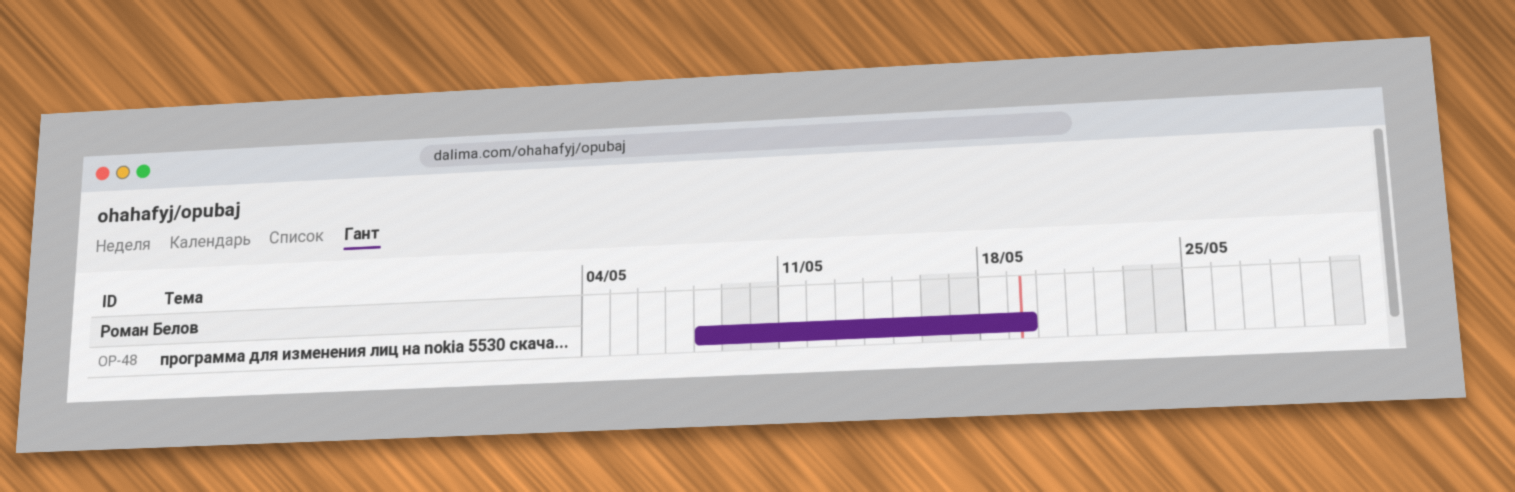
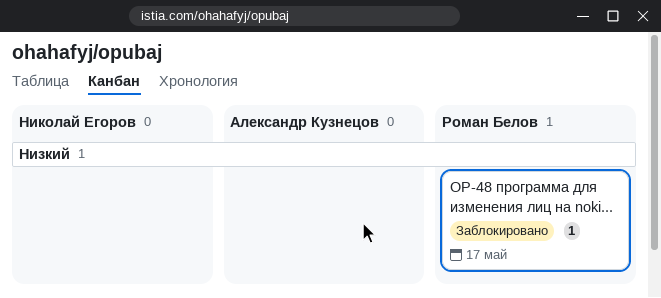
OP-48, due: May 19 -> May 17

